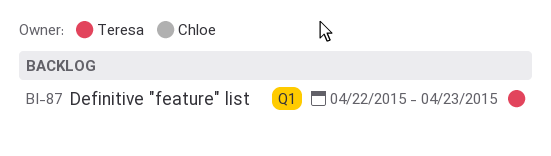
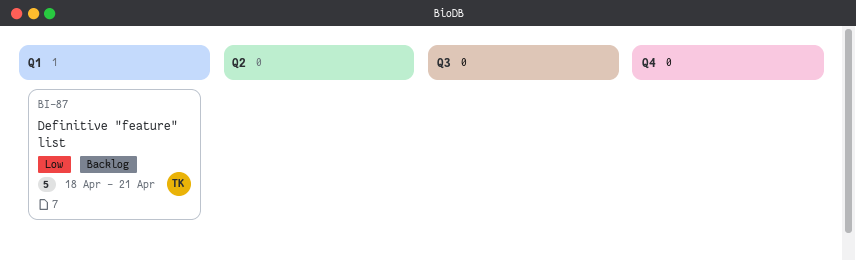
BI-87, start: Apr 22 -> Apr 18
BI-87, due: Apr 23 -> Apr 21

